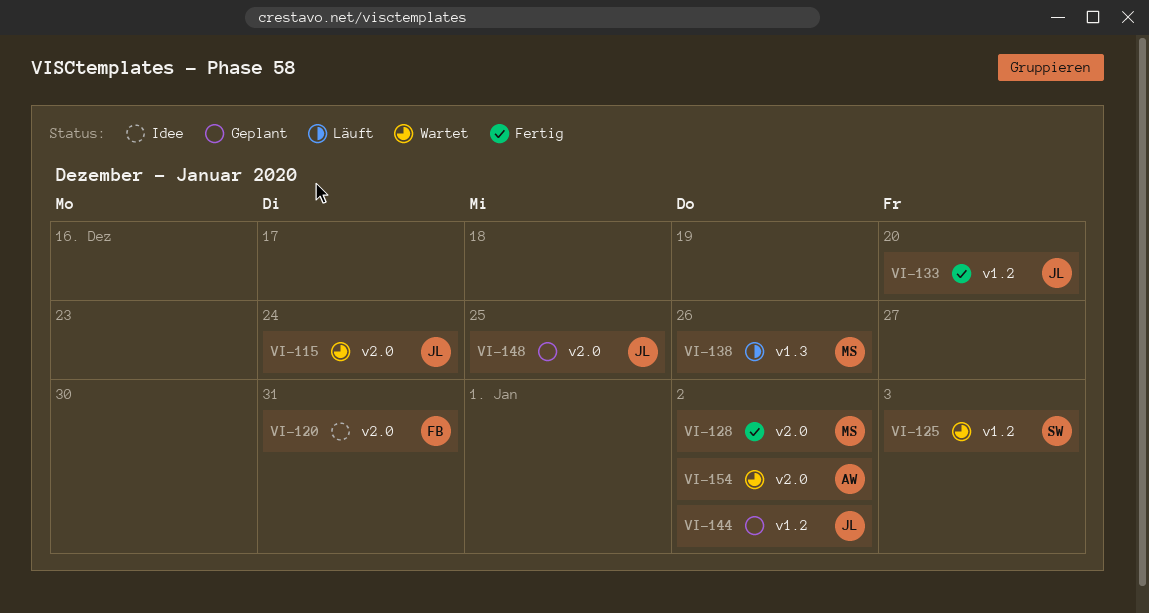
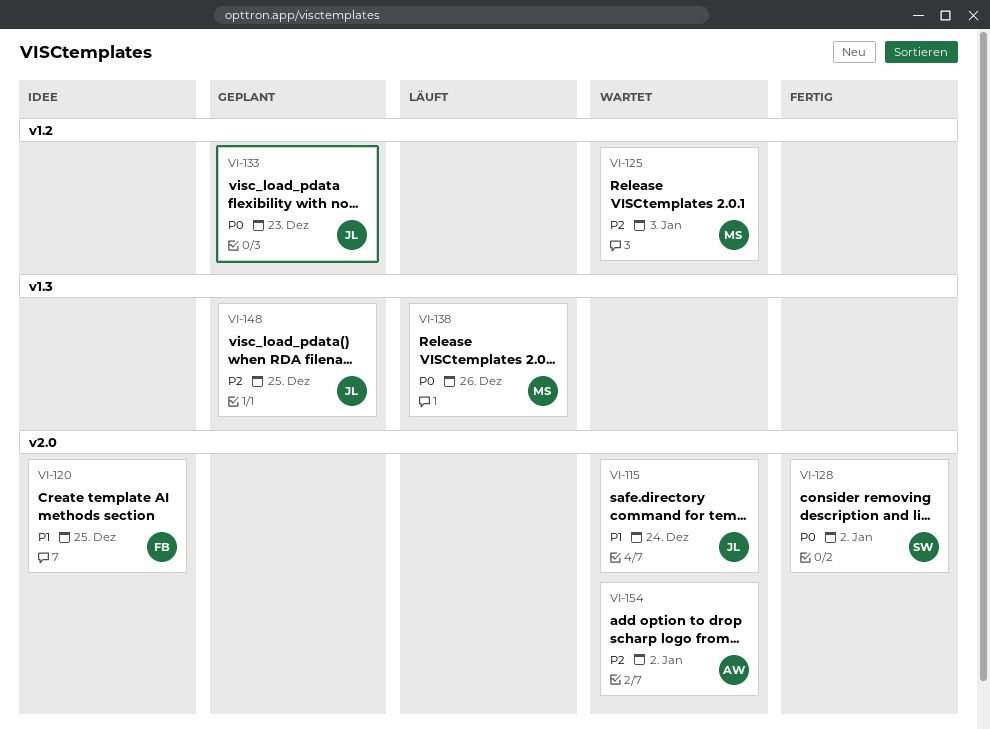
VI-120, due: Dec 31 -> Dec 25
VI-125, owner: SW -> MS
VI-128, owner: MS -> SW
VI-133, status: Fertig -> Geplant
VI-133, due: Dec 20 -> Dec 23
VI-144: present -> none
VI-148, label: v2.0 -> v1.3

